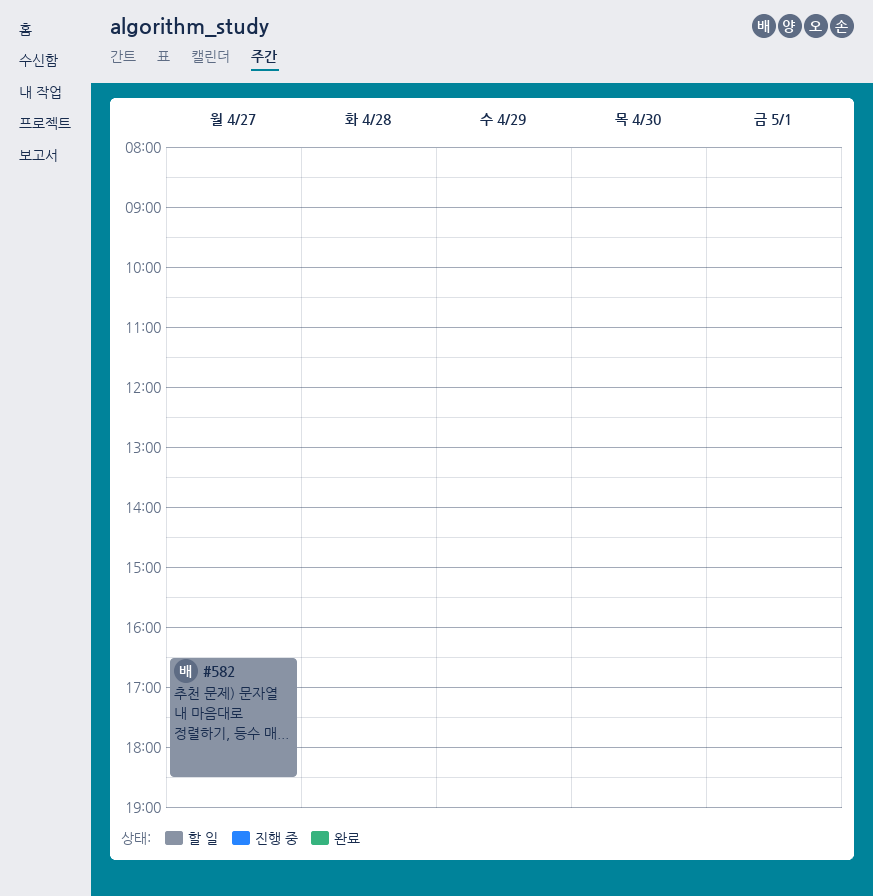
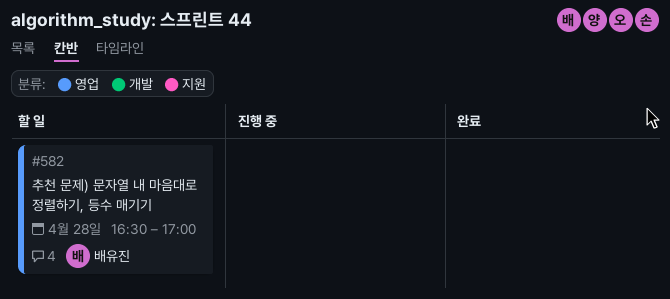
#582, day: Apr 27 -> Apr 28
#582, ends: 18:30 -> 17:00

